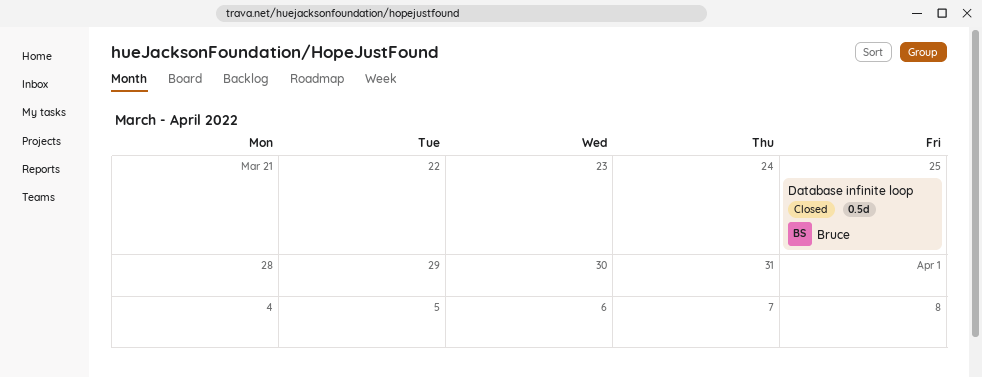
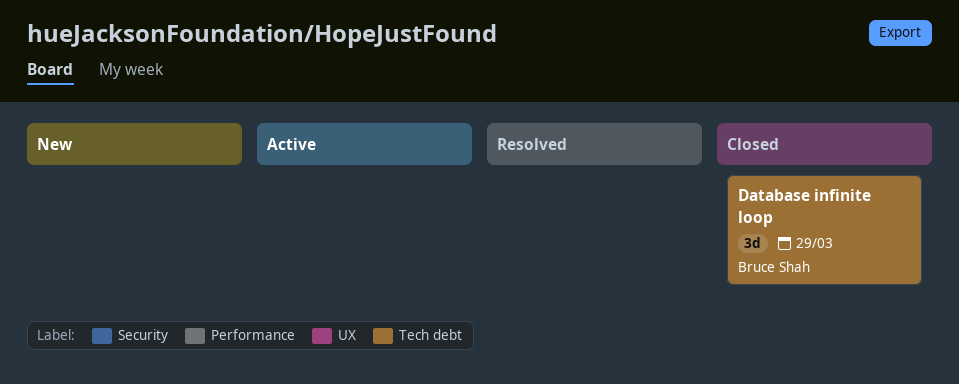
Database infinite loop, estimate: 0.5d -> 3d
Database infinite loop, due: Mar 25 -> Mar 29

